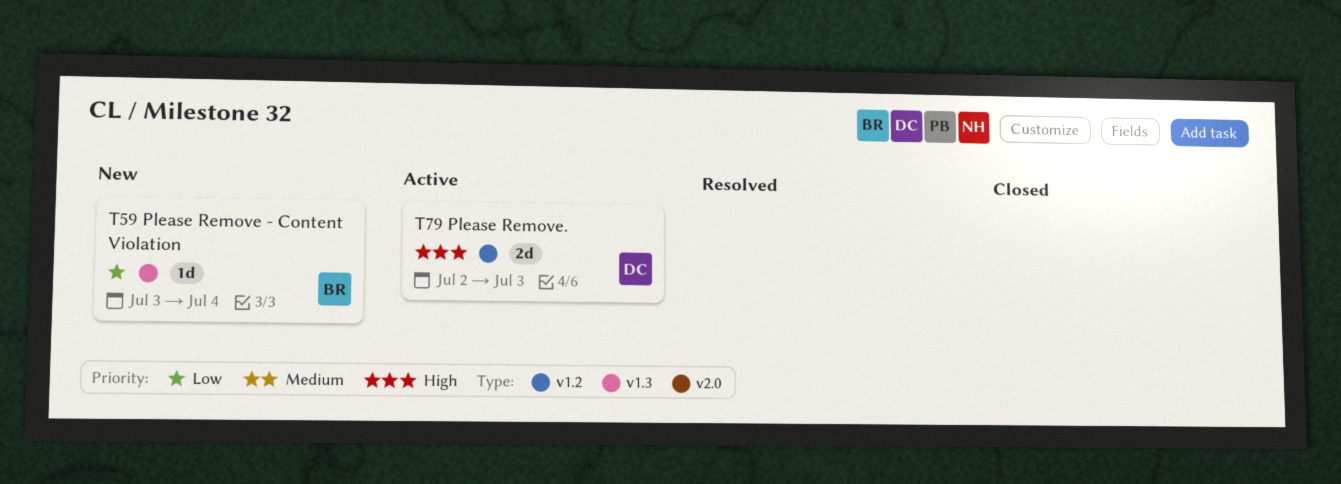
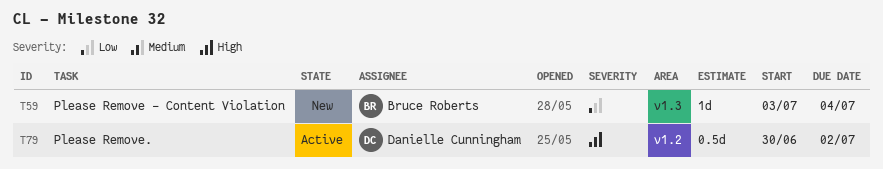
T79, estimate: 2d -> 0.5d
T79, start: Jul 2 -> Jun 30
T79, due: Jul 3 -> Jul 2

